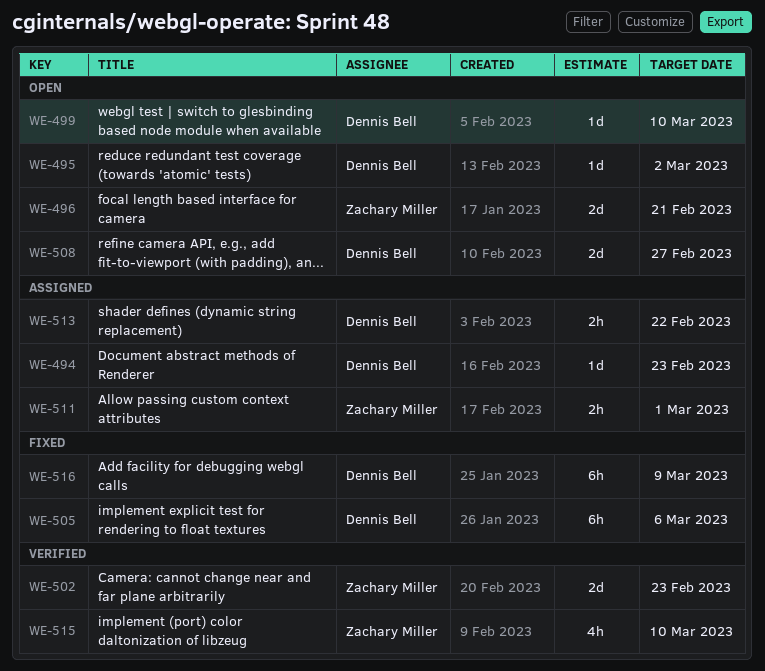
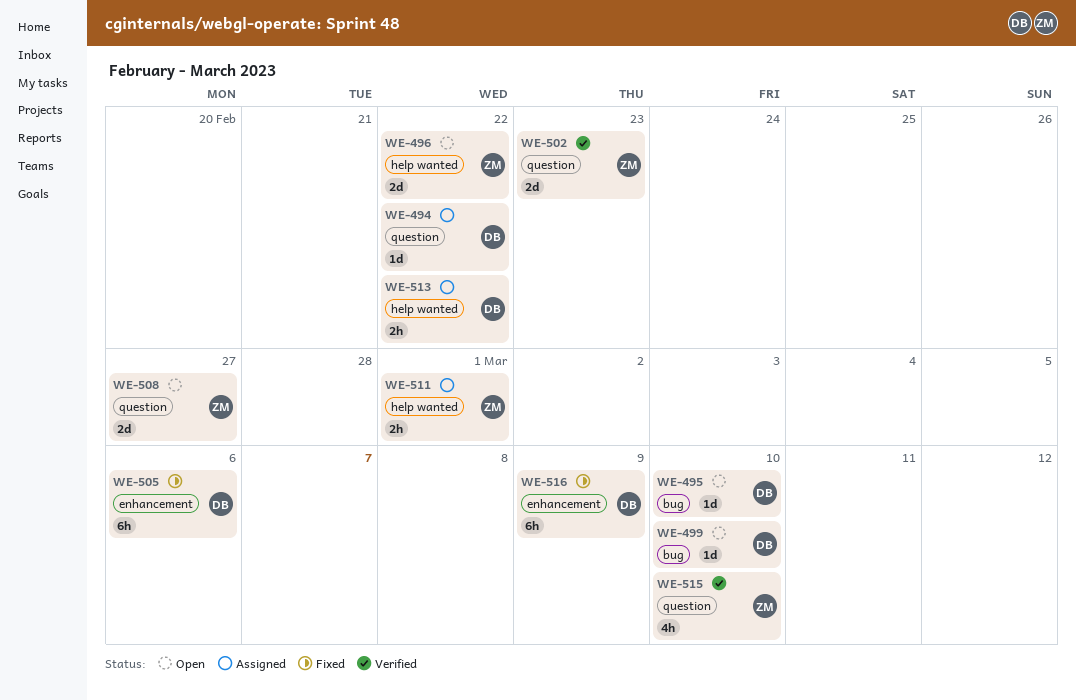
WE-494, due: Feb 23 -> Feb 22
WE-495, due: Mar 2 -> Mar 10
WE-496, due: Feb 21 -> Feb 22
WE-508, owner: Dennis Bell -> Zachary Miller

